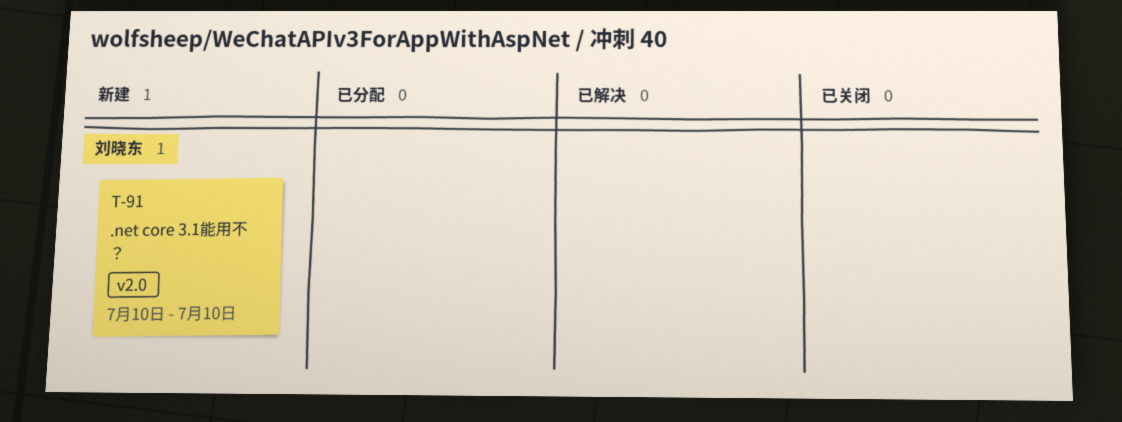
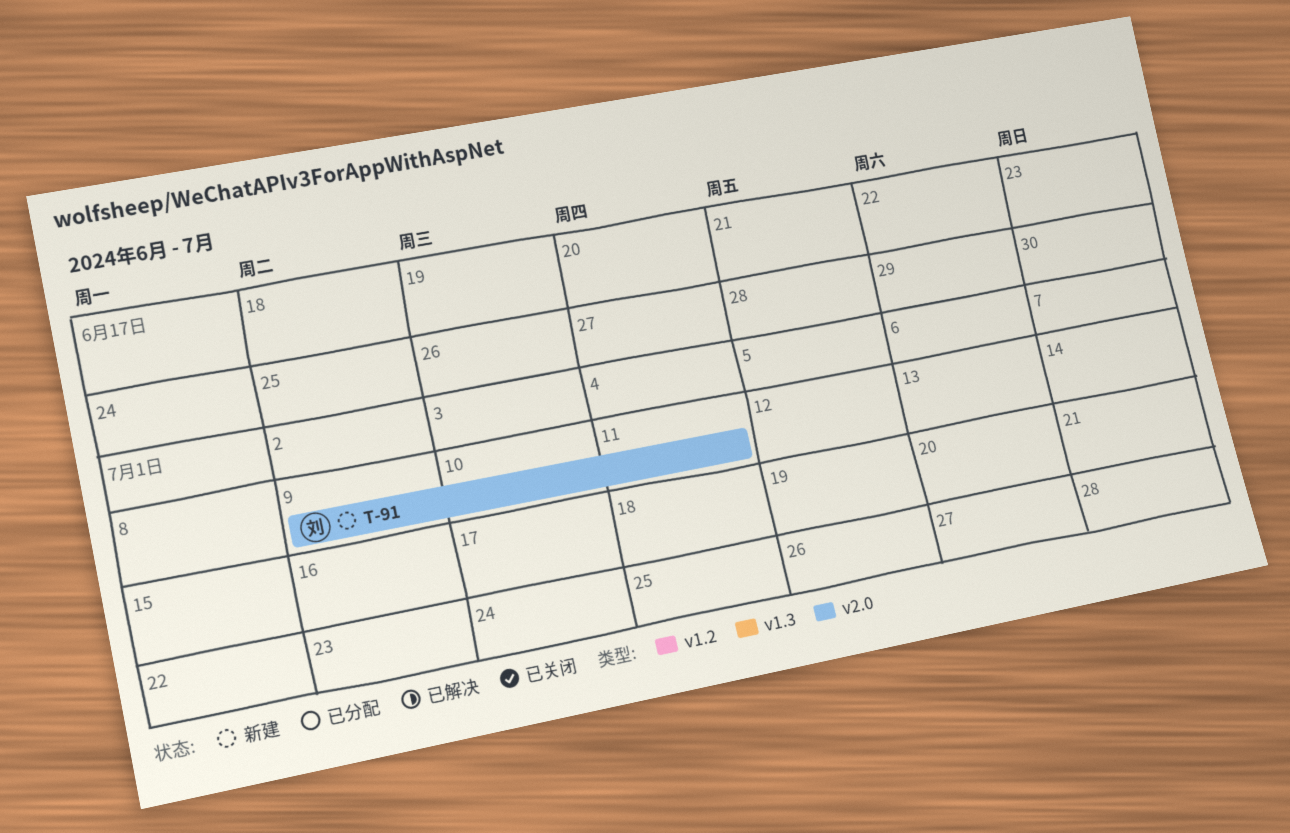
T-91, start: Jul 10 -> Jul 9
T-91, due: Jul 10 -> Jul 11

